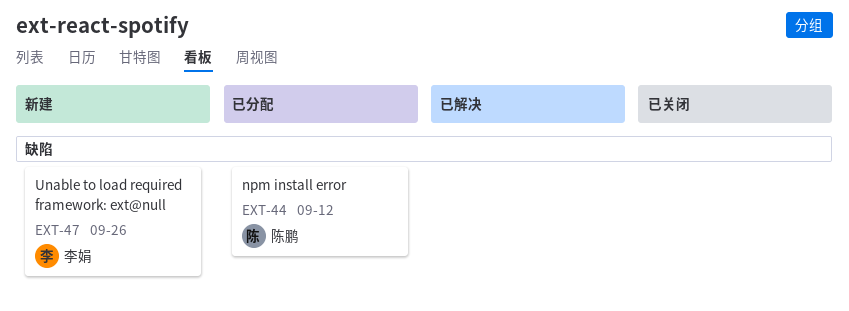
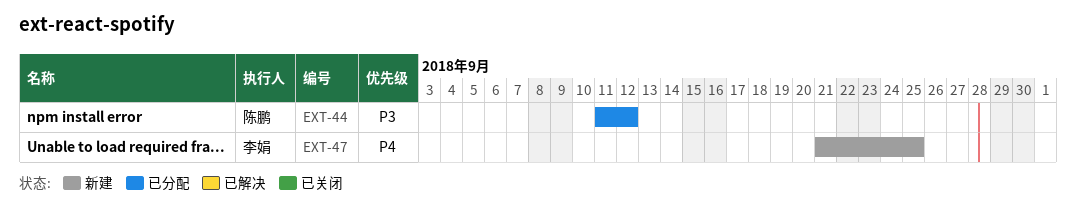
EXT-47, due: Sep 26 -> Sep 25

